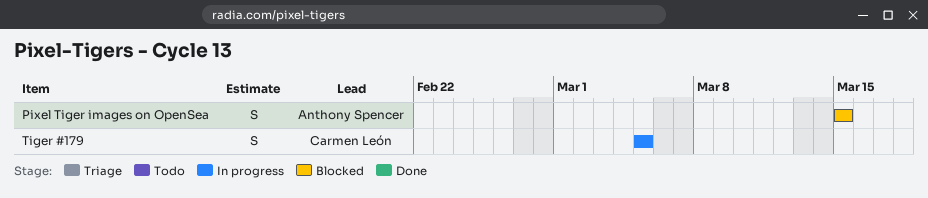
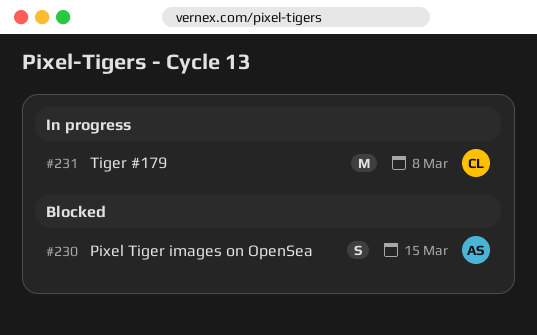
Tiger #179, estimate: S -> M
Tiger #179, due: Mar 5 -> Mar 8

